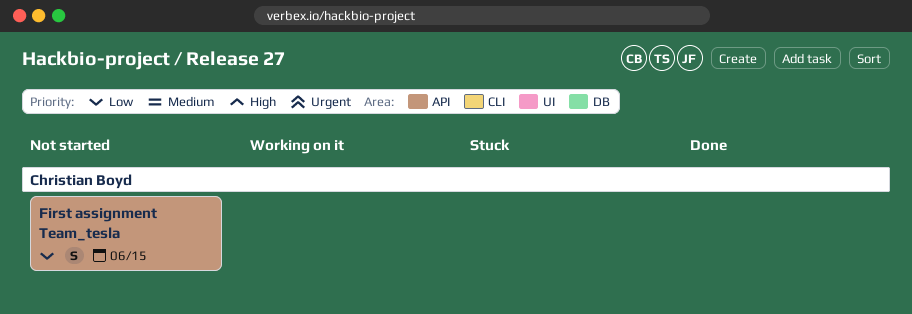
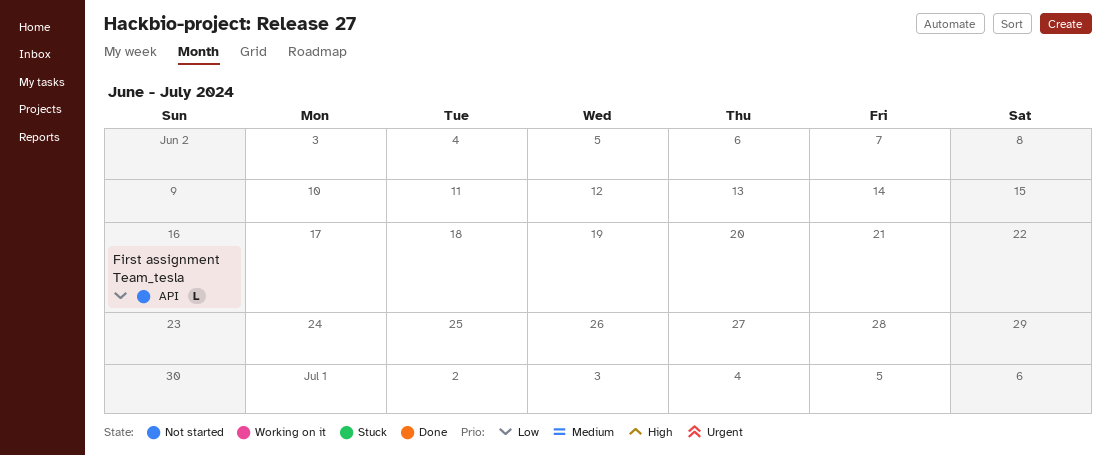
First assignment Team_tesla, estimate: S -> L
First assignment Team_tesla, due: Jun 15 -> Jun 16

